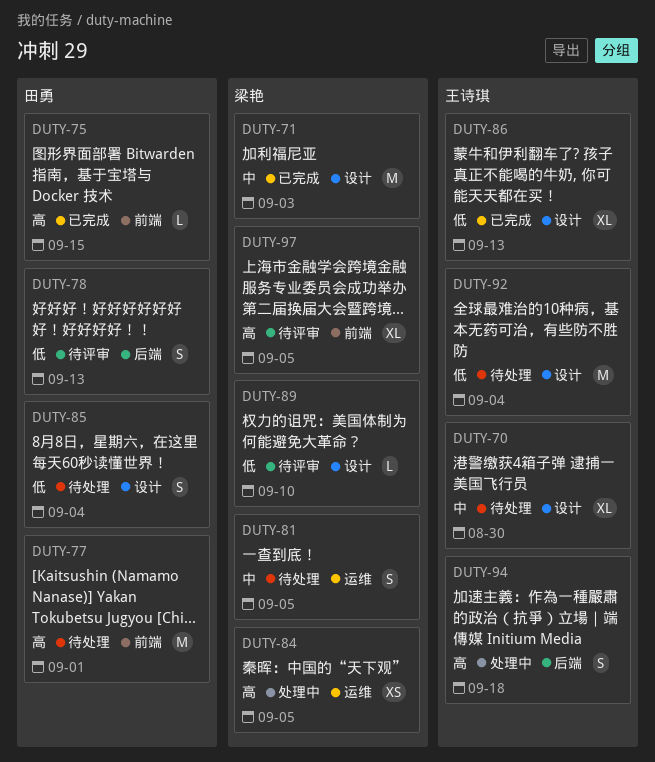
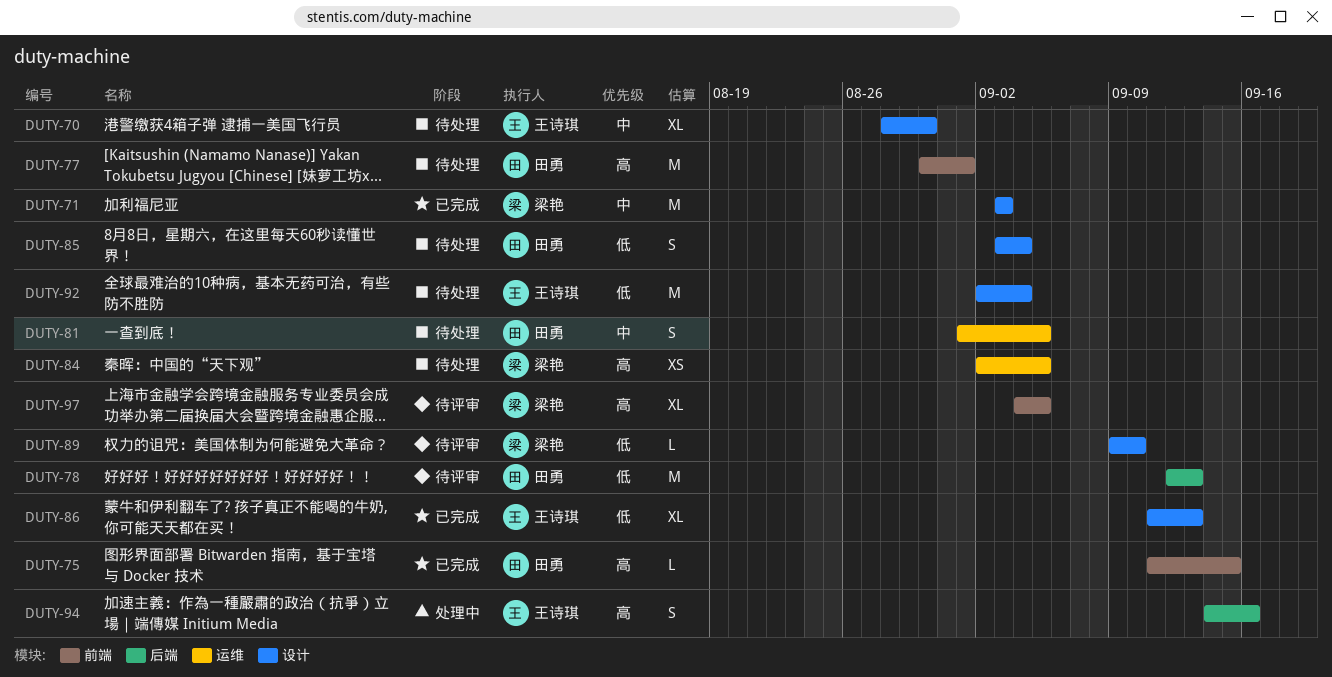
DUTY-78, estimate: S -> M
DUTY-81, owner: 梁艳 -> 田勇
DUTY-84, status: 处理中 -> 待处理
DUTY-94, due: Sep 18 -> Sep 16

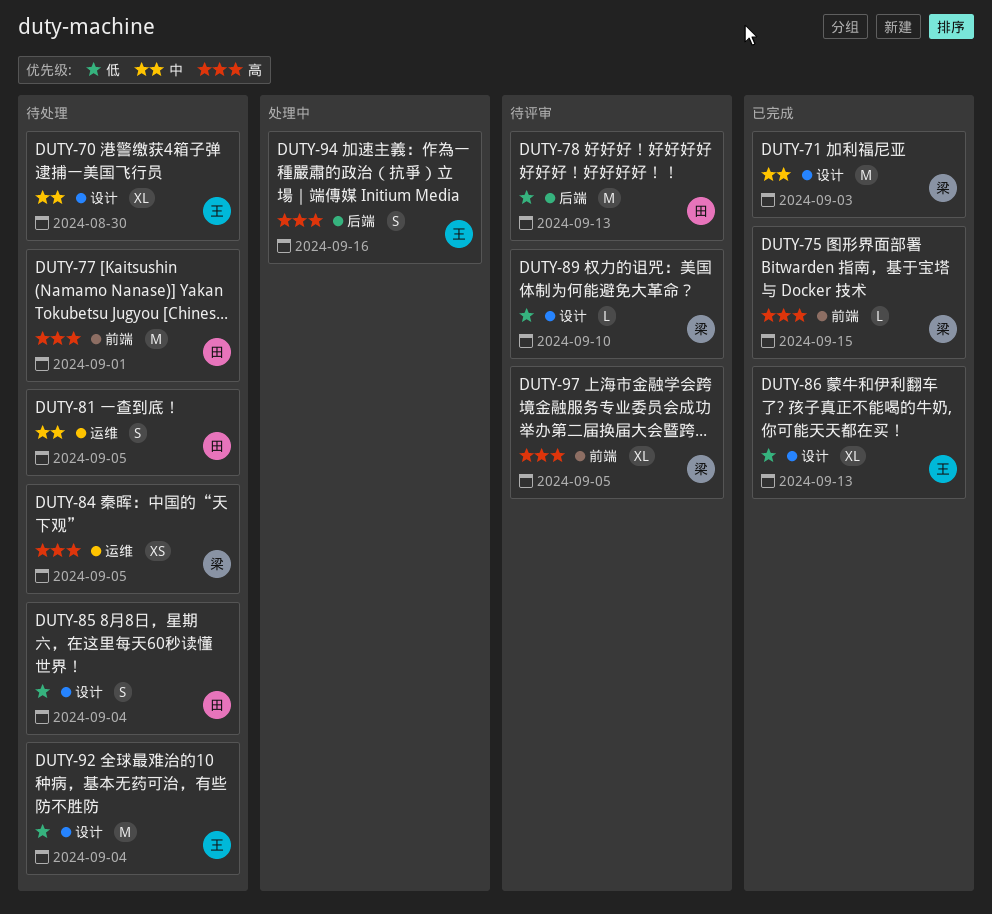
DUTY-75, owner: 田勇 -> 梁艳

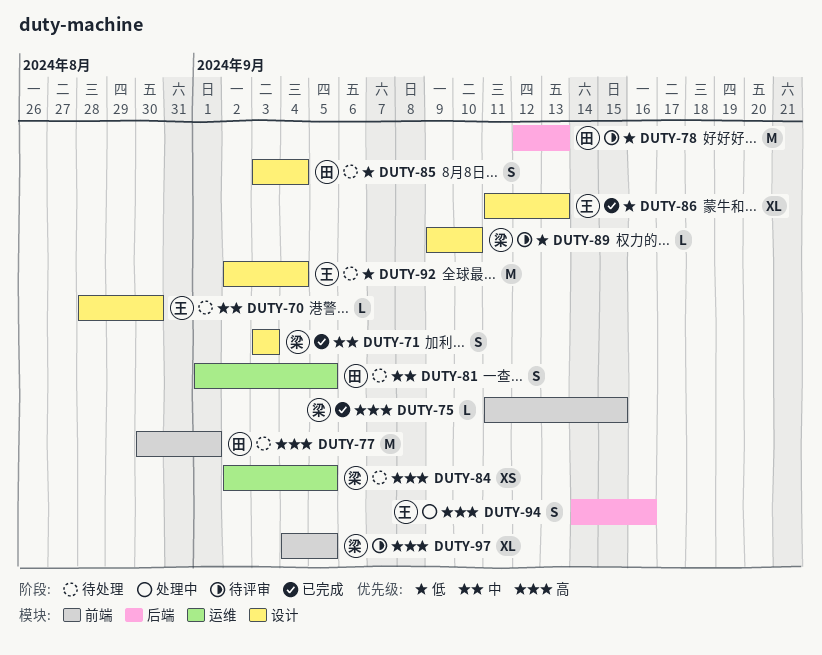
DUTY-70, estimate: XL -> L
DUTY-71, estimate: M -> S

